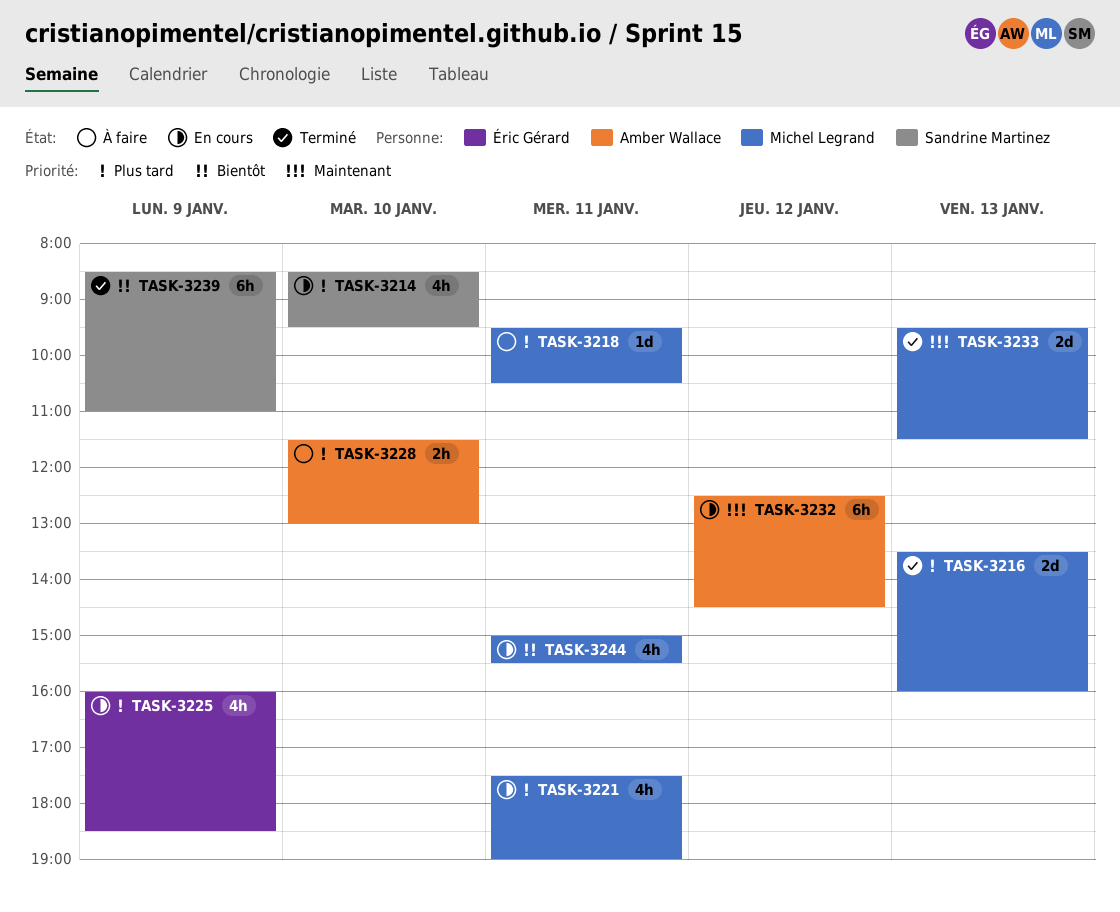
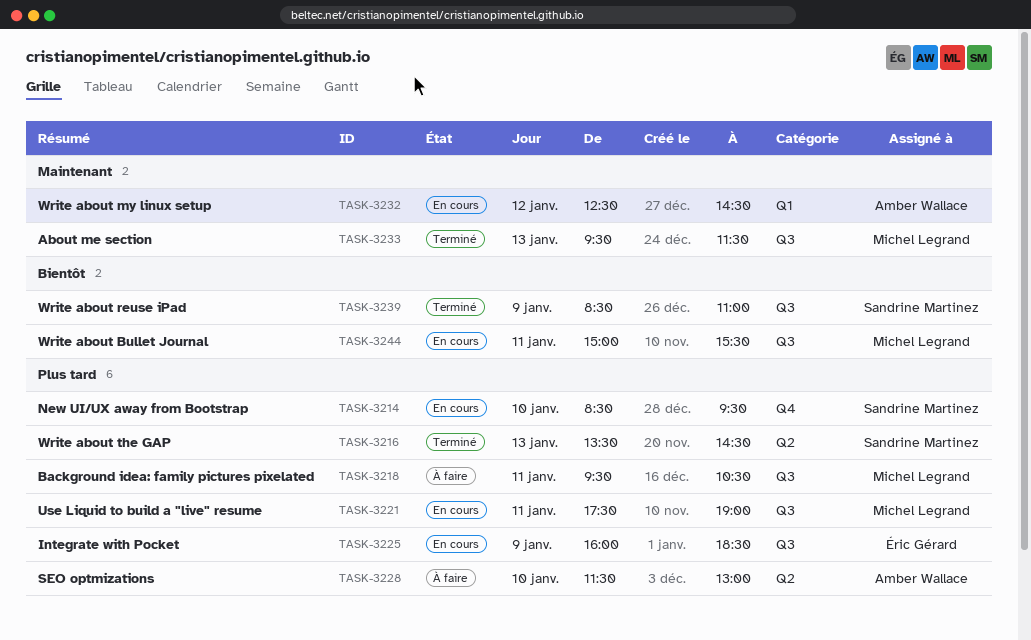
TASK-3216, owner: Michel Legrand -> Sandrine Martinez
TASK-3216, ends: 16:00 -> 14:30

